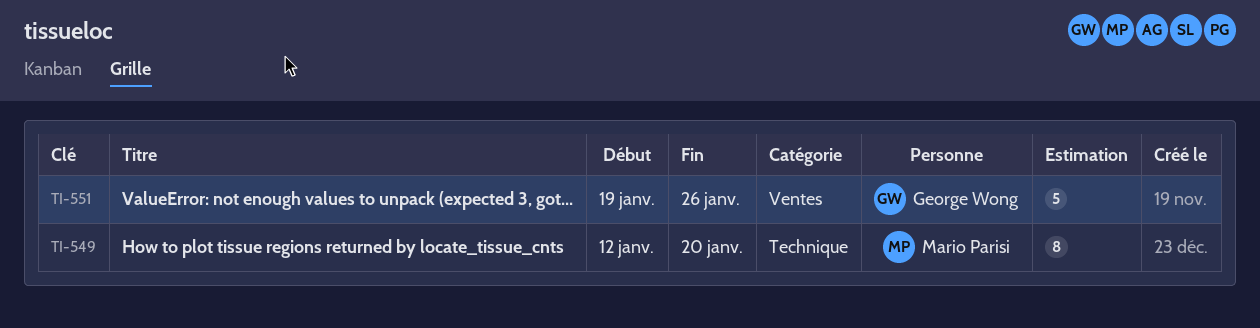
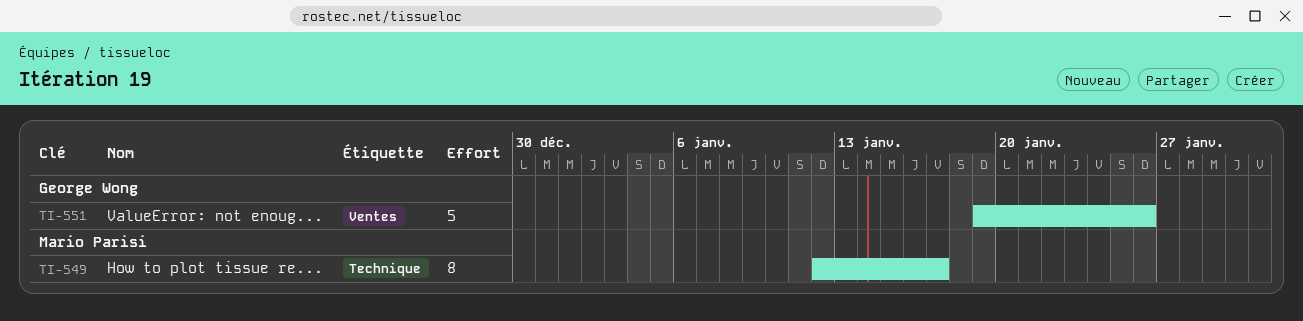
TI-549, due: Jan 20 -> Jan 17

